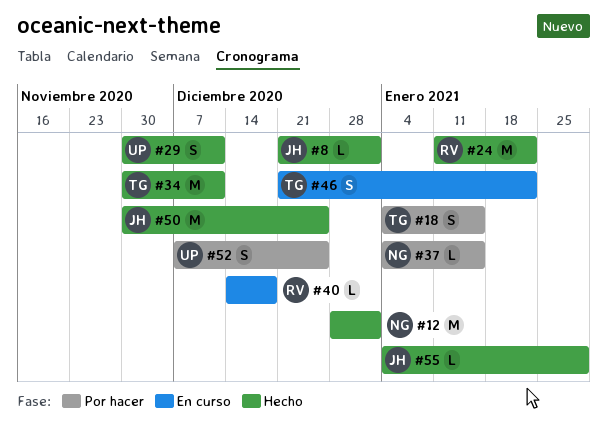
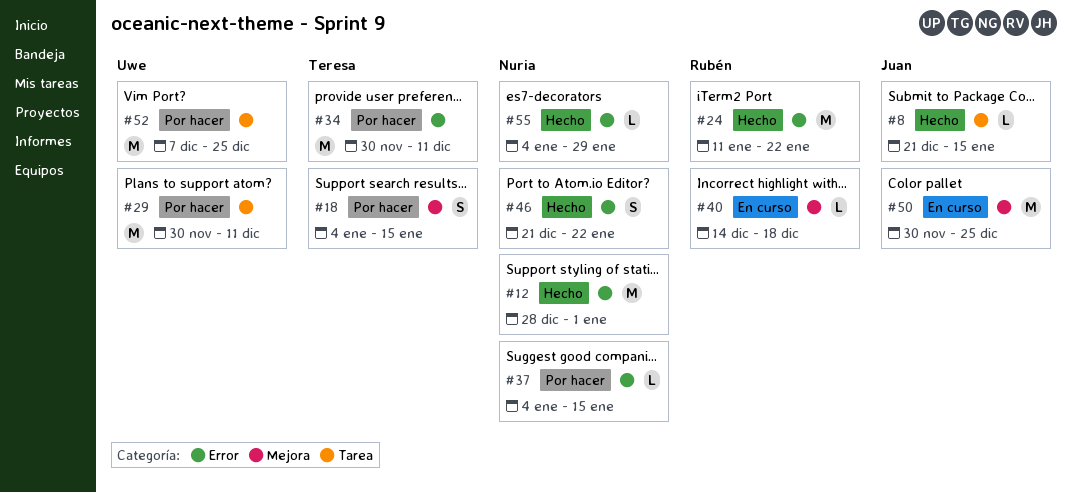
#8, due: Jan 1 -> Jan 15
#29, status: Hecho -> Por hacer
#29, estimate: S -> M
#34, status: Hecho -> Por hacer
#46, status: En curso -> Hecho
#46, owner: Teresa -> Nuria
#50, status: Hecho -> En curso
#52, estimate: S -> M
#55, owner: Juan -> Nuria

